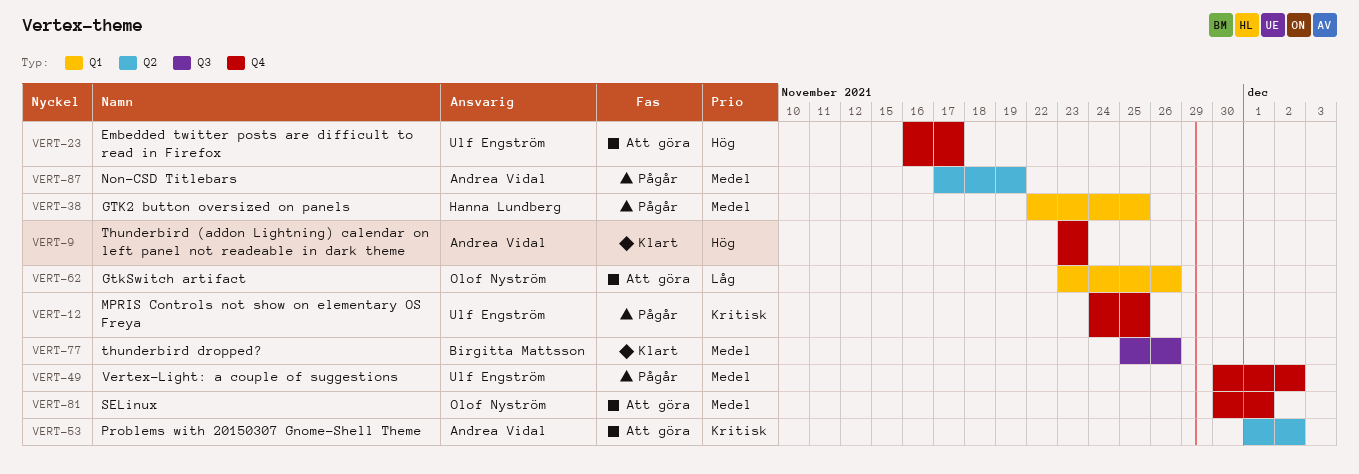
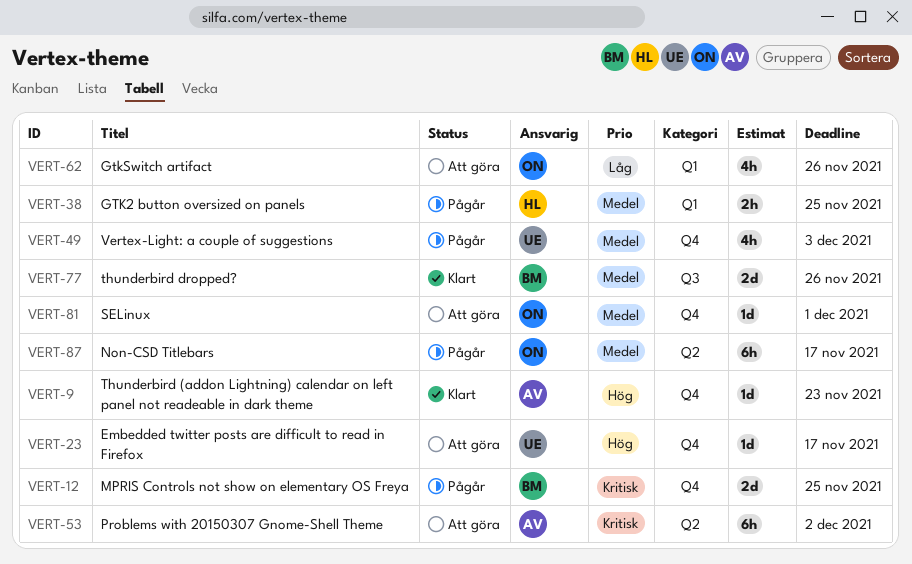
VERT-12, owner: Ulf Engström -> Birgitta Mattsson
VERT-49, due: Dec 2 -> Dec 3
VERT-87, owner: Andrea Vidal -> Olof Nyström
VERT-87, due: Nov 19 -> Nov 17

